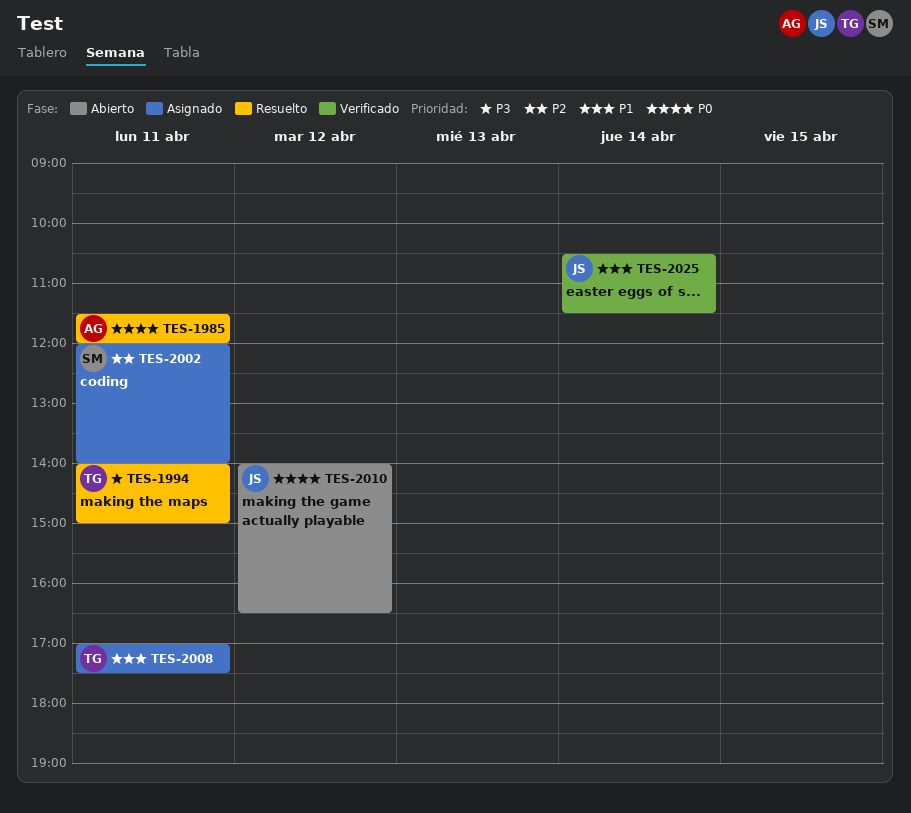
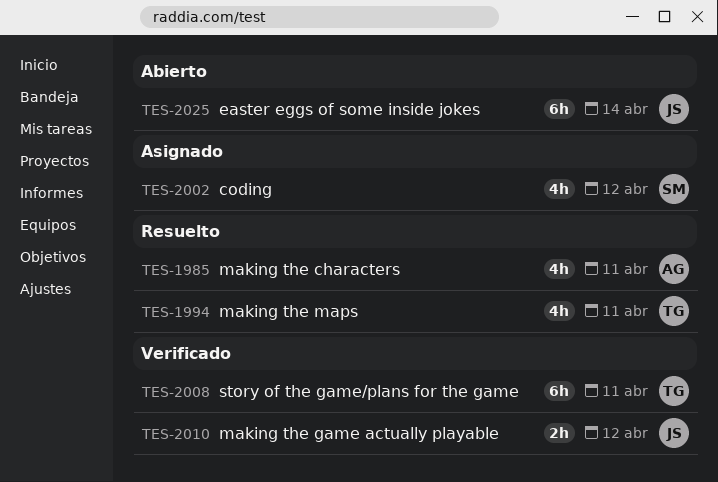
TES-2002, day: Apr 11 -> Apr 12
TES-2008, status: Asignado -> Verificado
TES-2010, status: Abierto -> Verificado
TES-2025, status: Verificado -> Abierto

